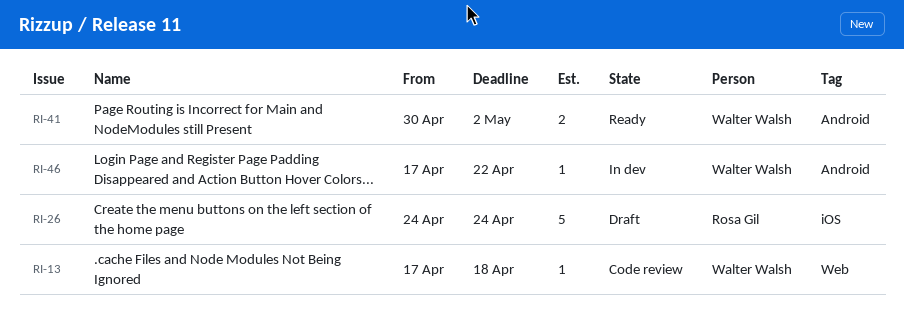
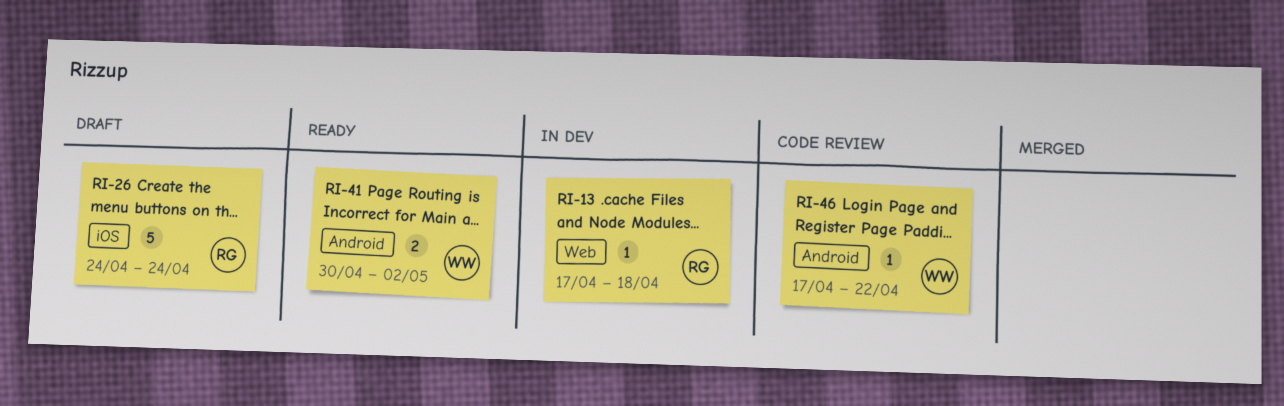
RI-13, status: Code review -> In dev
RI-13, owner: Walter Walsh -> Rosa Gil
RI-46, status: In dev -> Code review

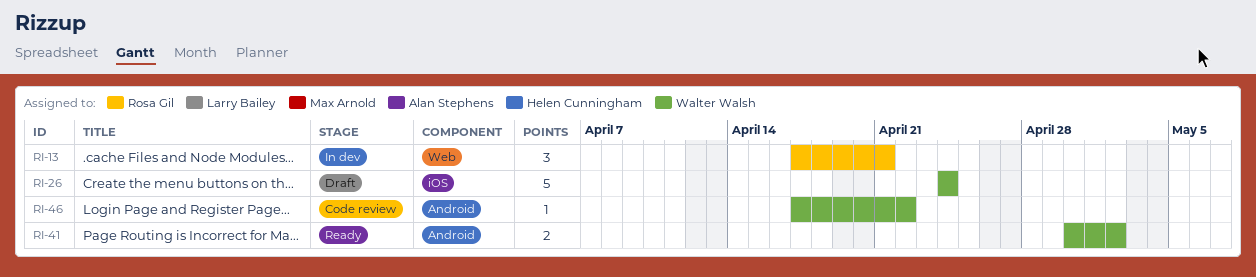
RI-13, estimate: 1 -> 3
RI-13, due: Apr 18 -> Apr 21
RI-26, owner: Rosa Gil -> Walter Walsh

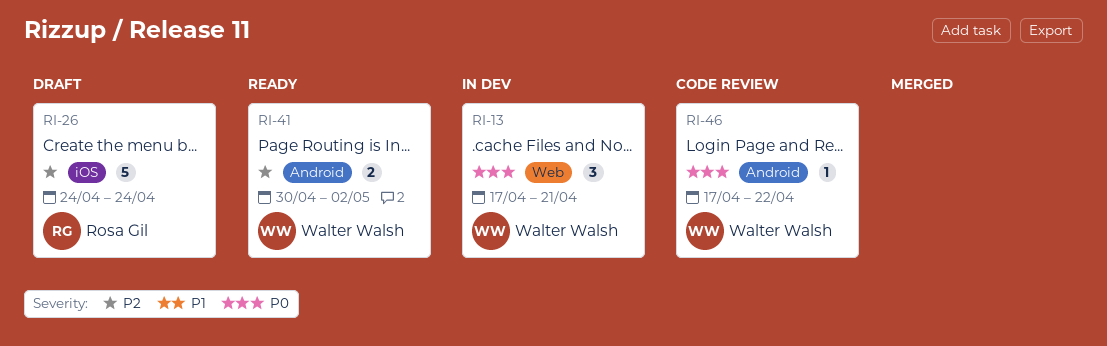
RI-13, owner: Rosa Gil -> Walter Walsh
RI-26, owner: Walter Walsh -> Rosa Gil

